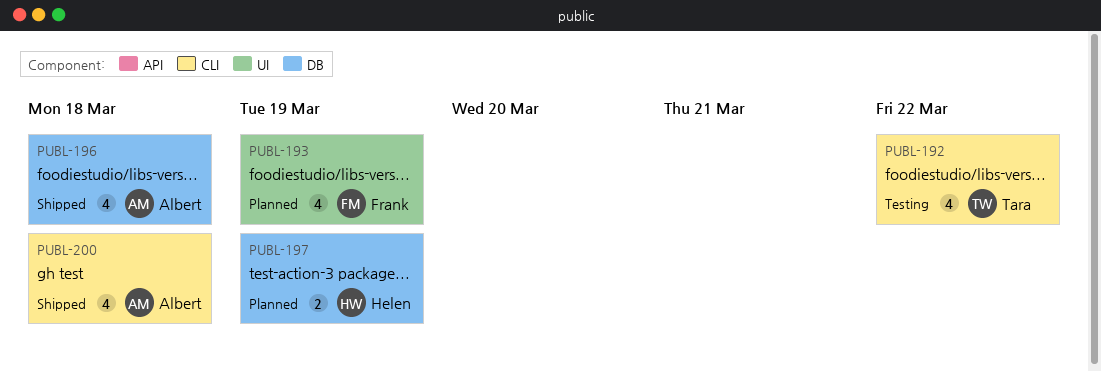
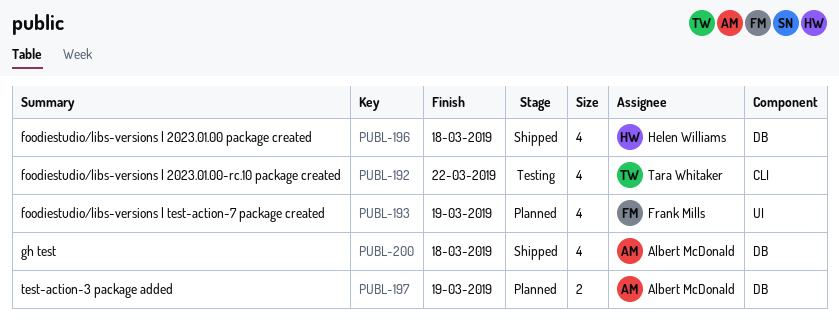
PUBL-196, owner: Albert McDonald -> Helen Williams
PUBL-197, owner: Helen Williams -> Albert McDonald
PUBL-200, label: CLI -> DB

